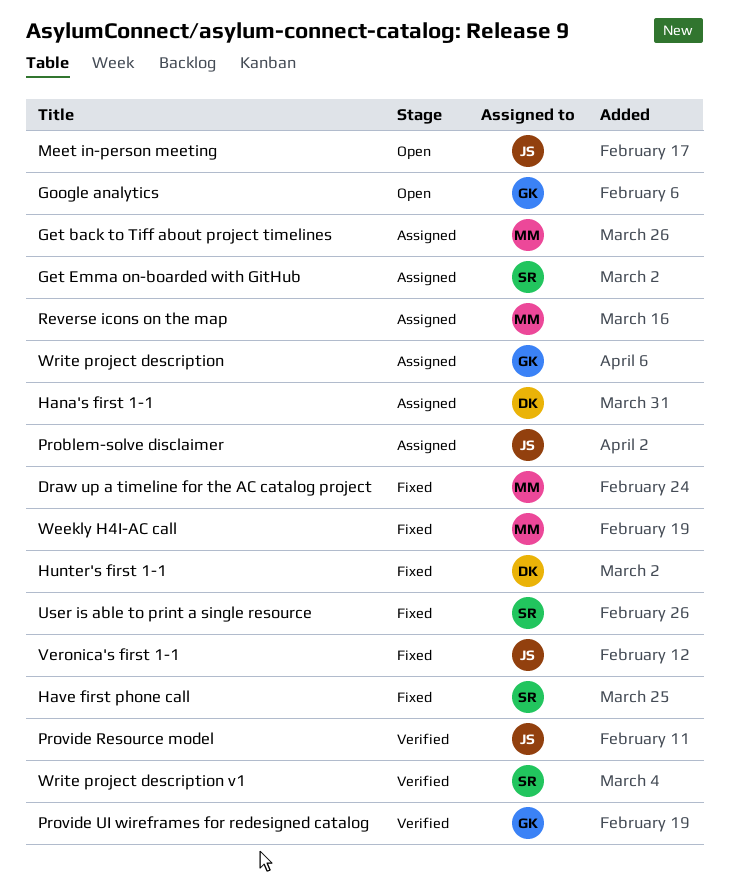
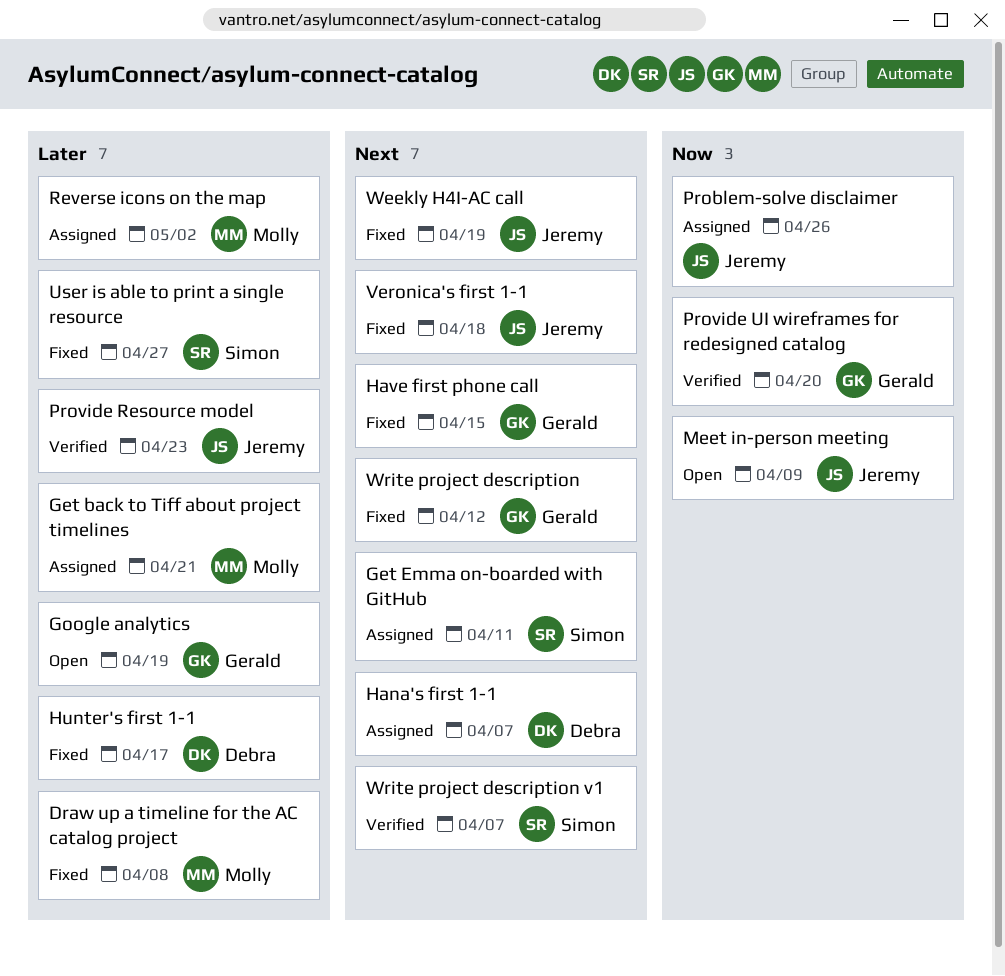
Have first phone call, owner: Simon -> Gerald
Weekly H4I-AC call, owner: Molly -> Jeremy
Write project description, status: Assigned -> Fixed

